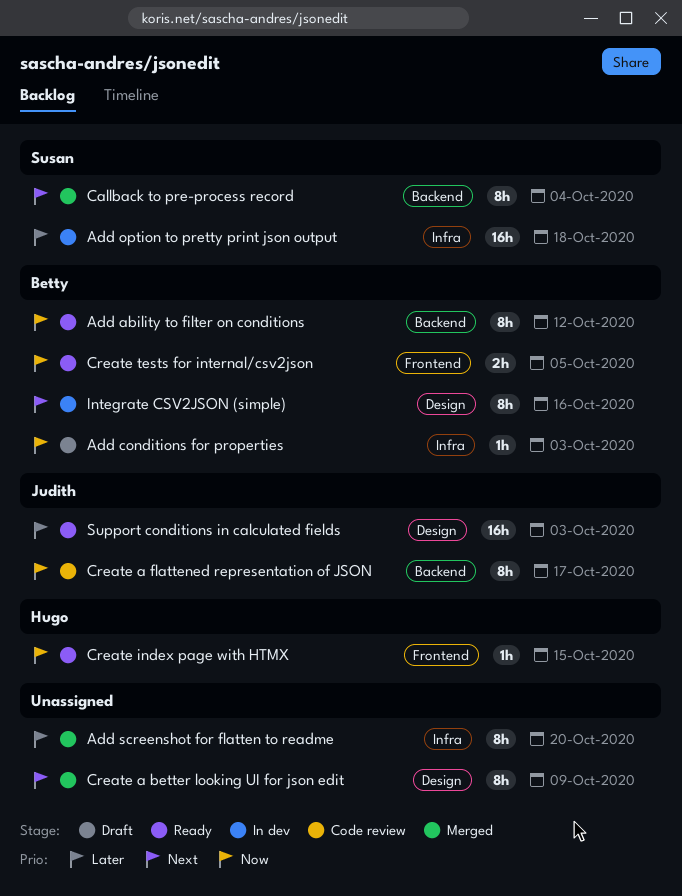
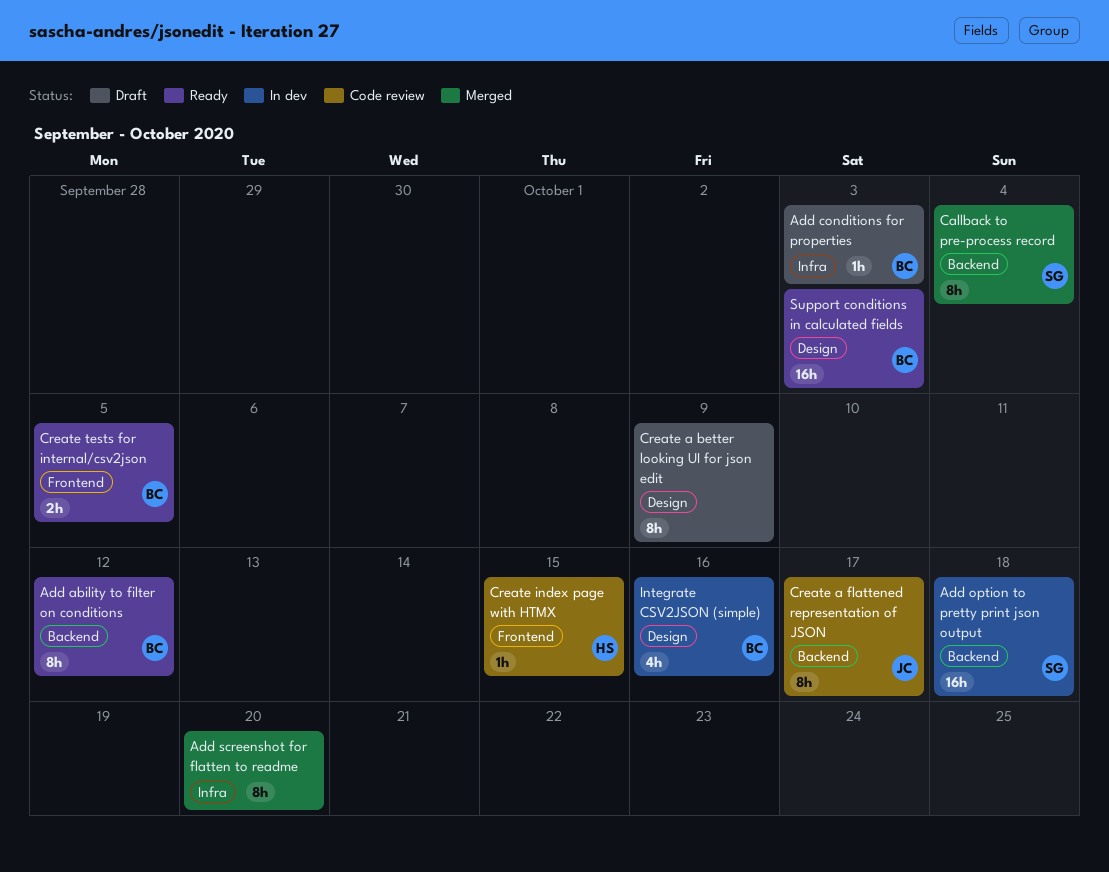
Add option to pretty print json output, label: Infra -> Backend
Create a better looking UI for json edit, status: Merged -> Draft
Create index page with HTMX, status: Ready -> Code review
Integrate CSV2JSON (simple), estimate: 8h -> 4h
Support conditions in calculated fields, owner: Judith -> Betty

